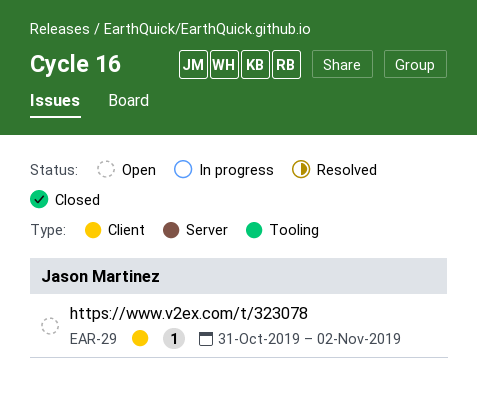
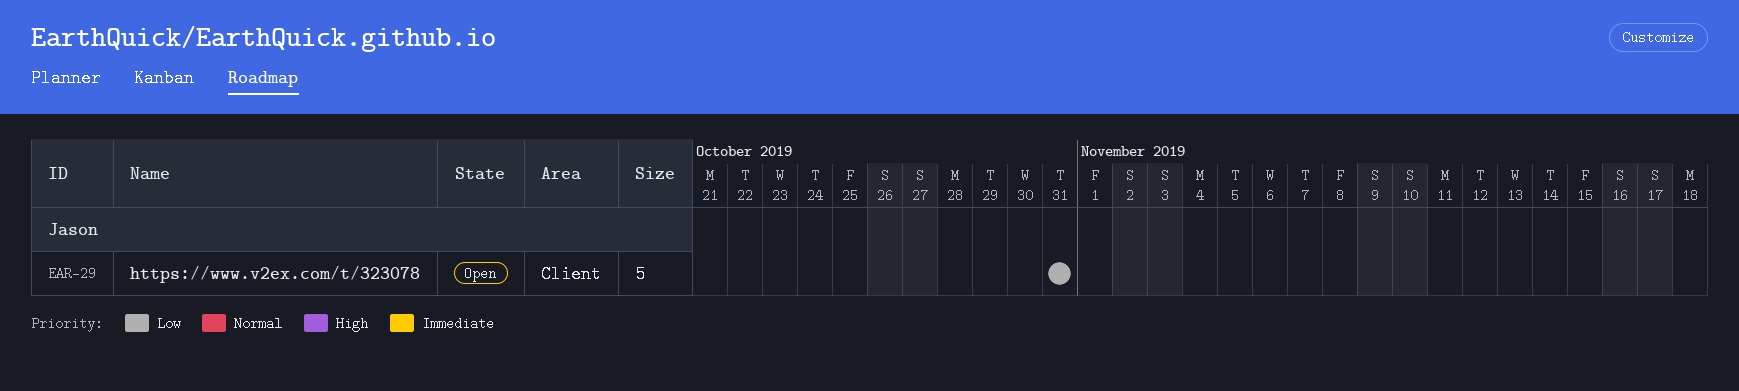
EAR-29, estimate: 1 -> 5
EAR-29, due: Nov 2 -> Oct 31

